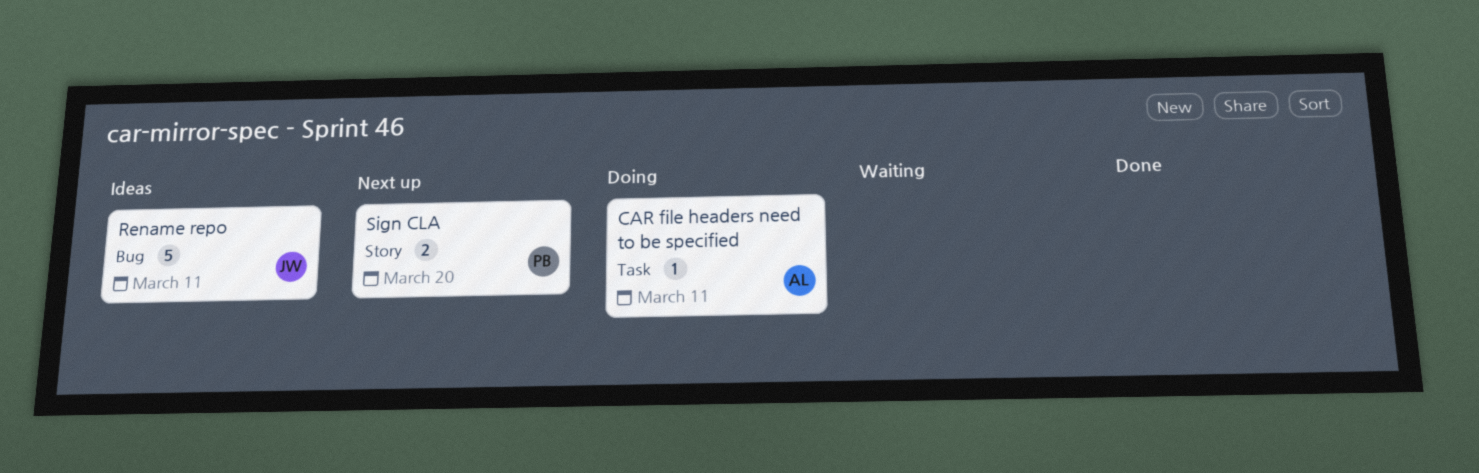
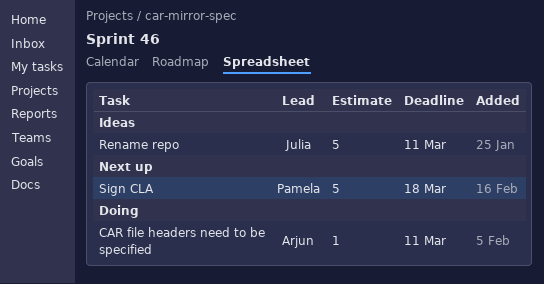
Sign CLA, estimate: 2 -> 5
Sign CLA, due: Mar 20 -> Mar 18

